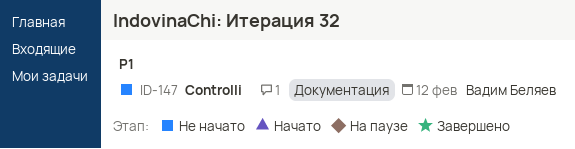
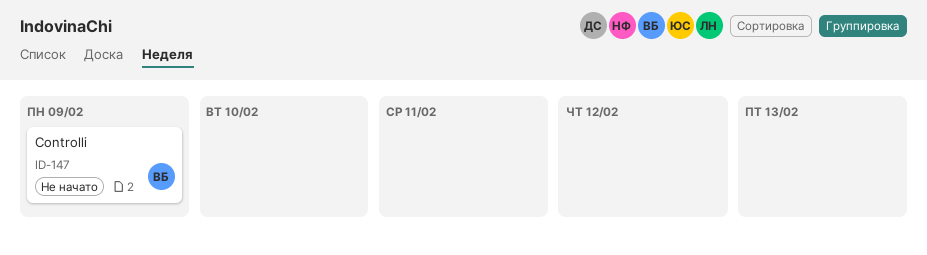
ID-147, due: Feb 12 -> Feb 9

